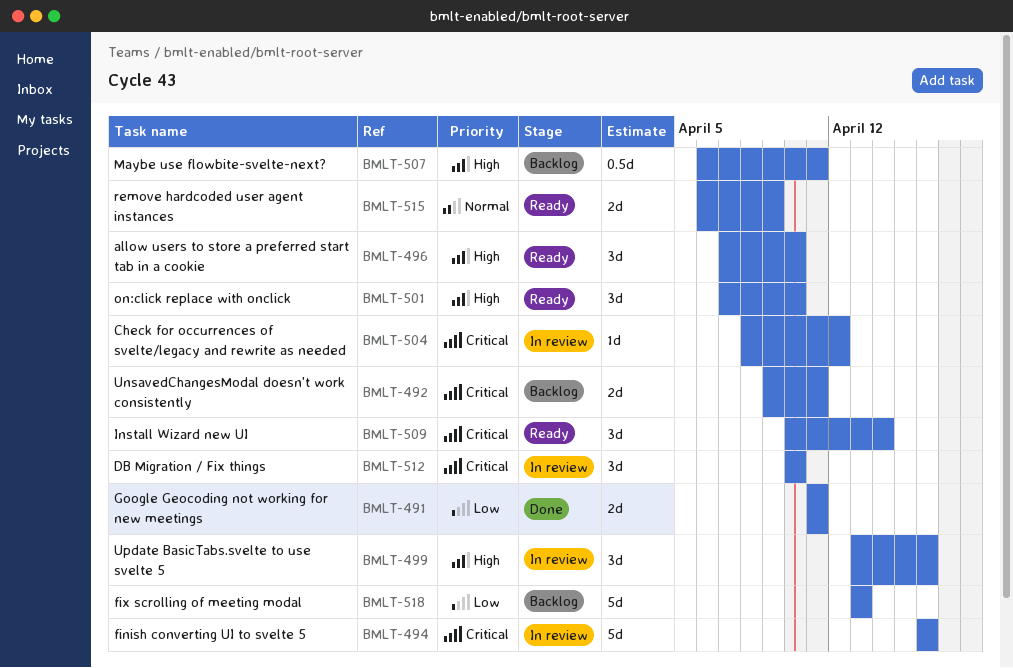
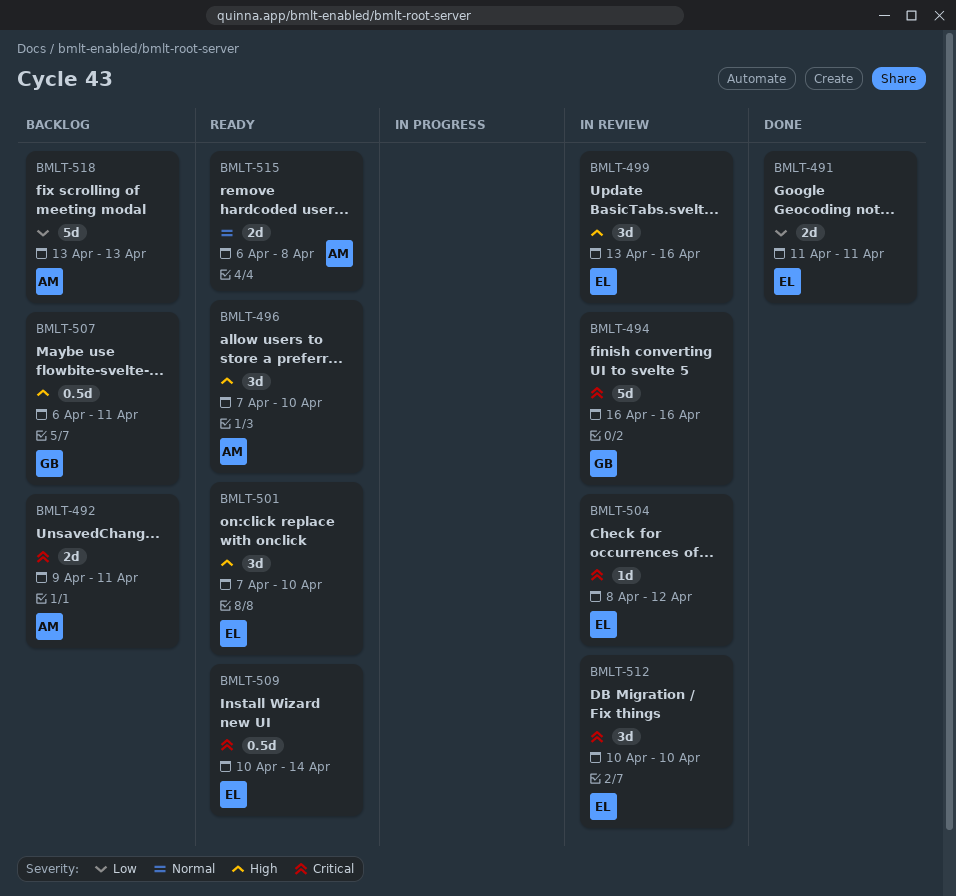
BMLT-509, estimate: 3d -> 0.5d
BMLT-515, due: Apr 9 -> Apr 8

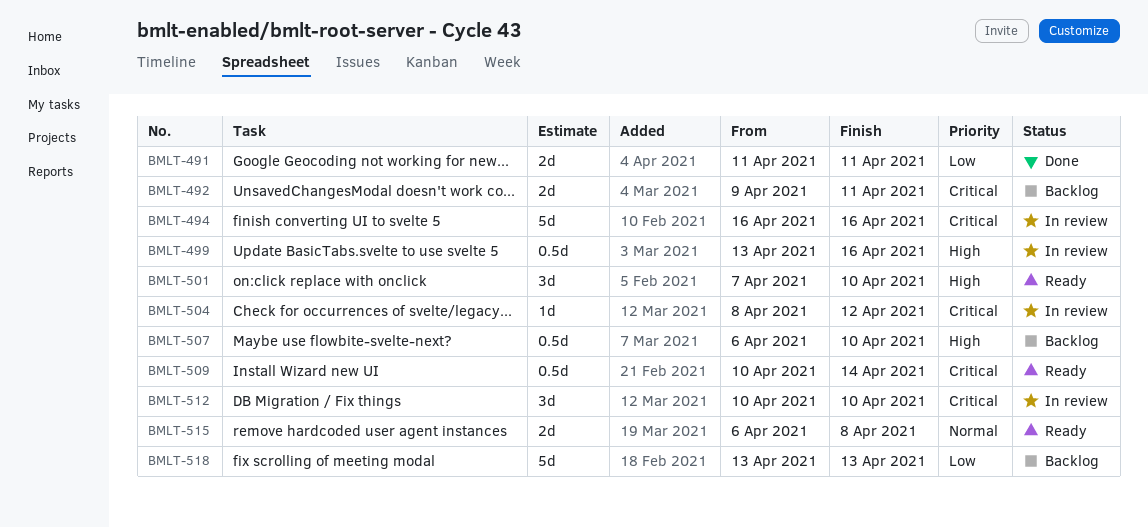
BMLT-496: present -> none
BMLT-499, estimate: 3d -> 0.5d
BMLT-507, due: Apr 11 -> Apr 10

